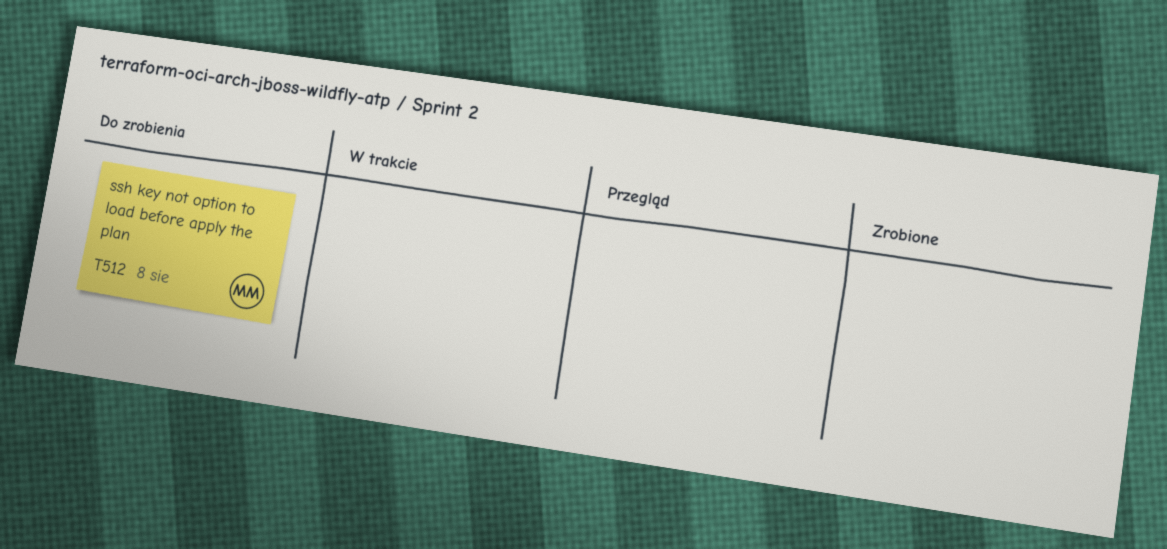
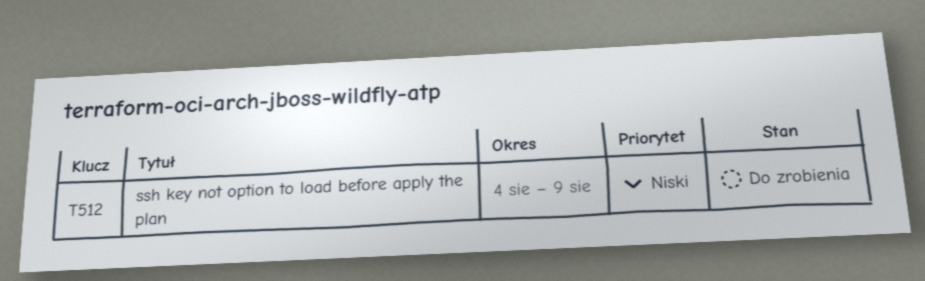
T512, due: Aug 8 -> Aug 9

